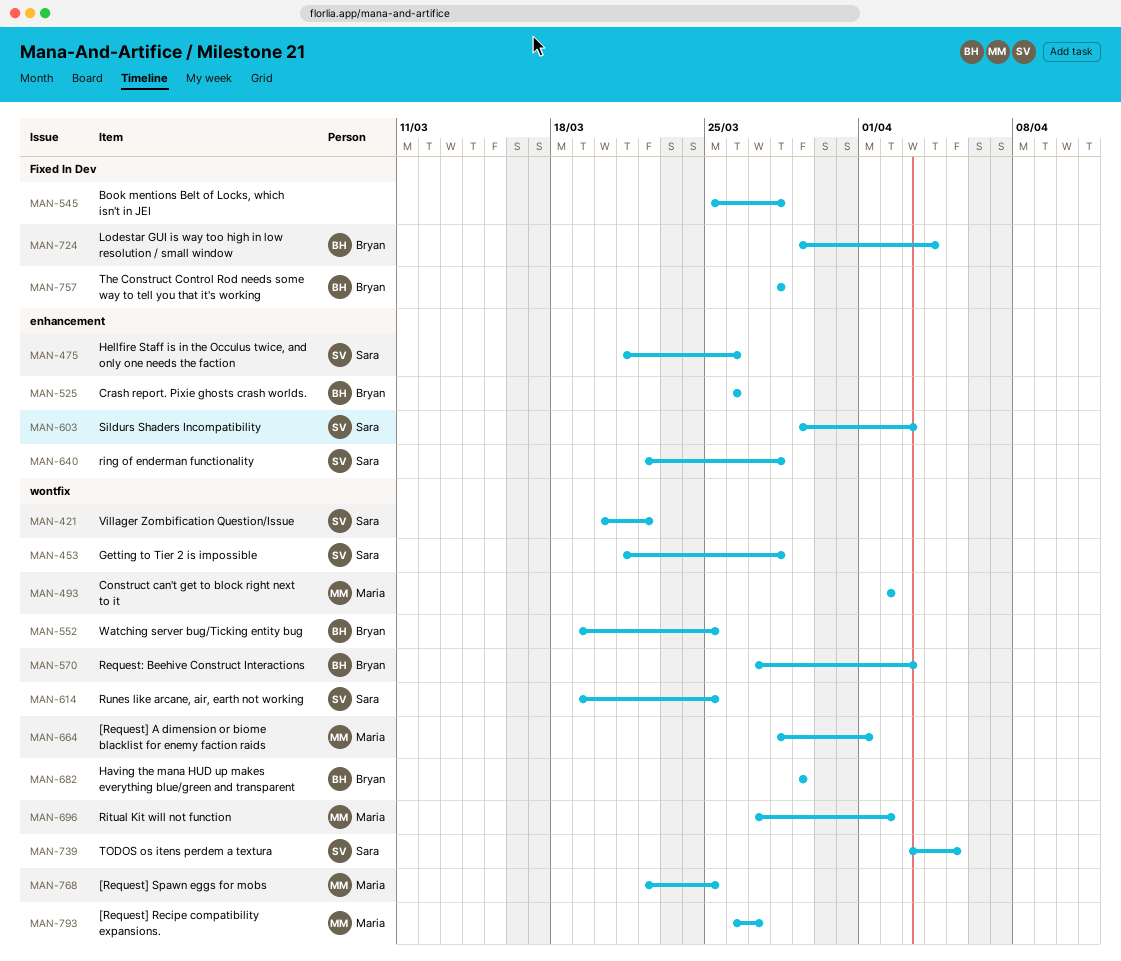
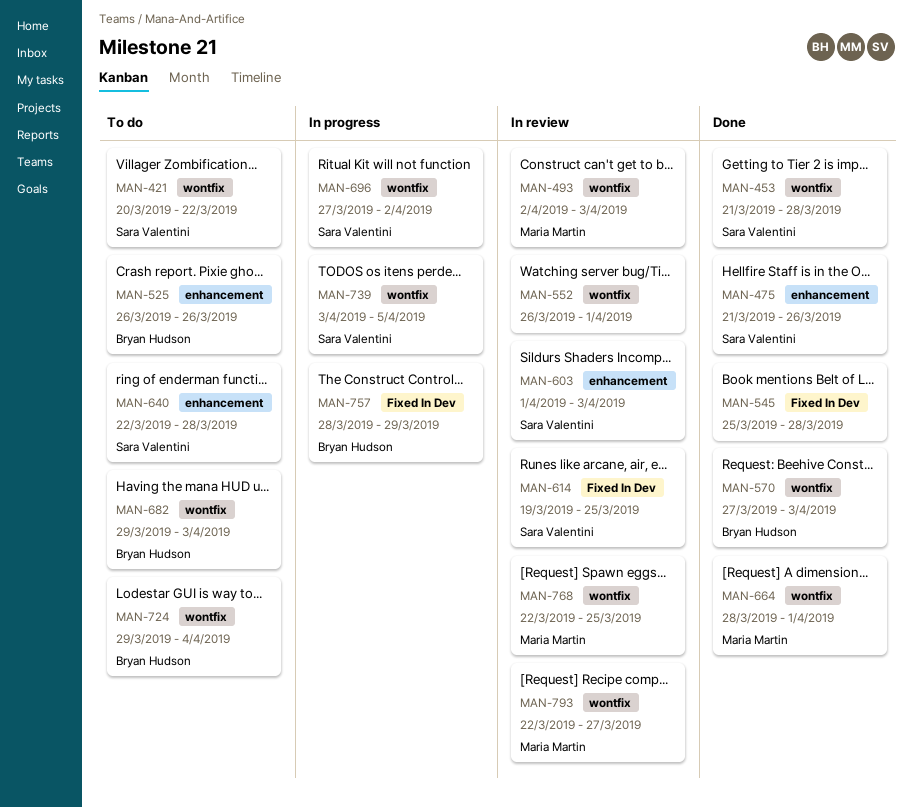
MAN-493, due: Apr 2 -> Apr 3
MAN-552, owner: Bryan Hudson -> none
MAN-552, start: Mar 19 -> Mar 26
MAN-552, due: Mar 25 -> Apr 1
MAN-603, start: Mar 29 -> Apr 1
MAN-614, label: wontfix -> Fixed In Dev
MAN-682, due: Mar 29 -> Apr 3
MAN-696, owner: Maria Martin -> Sara Valentini
MAN-724, label: Fixed In Dev -> wontfix
MAN-757, due: Mar 28 -> Mar 29
MAN-793, start: Mar 26 -> Mar 22

